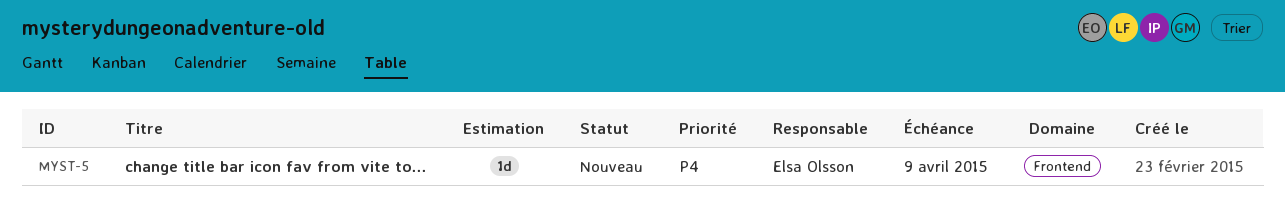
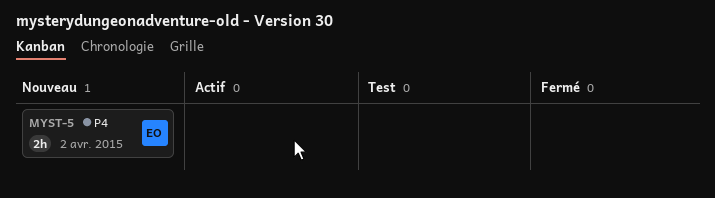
MYST-5, estimate: 1d -> 2h
MYST-5, due: Apr 9 -> Apr 2

